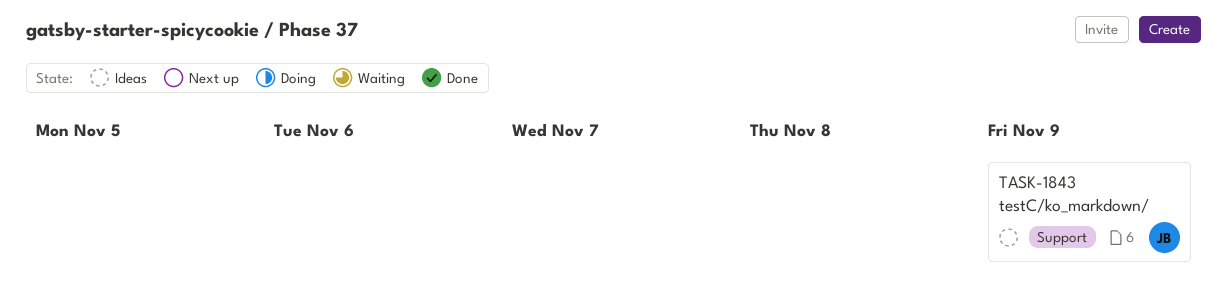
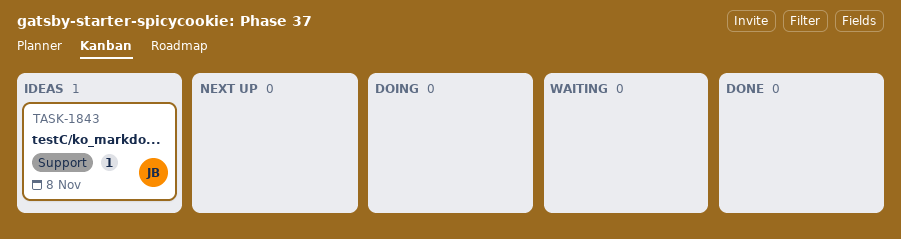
TASK-1843, due: Nov 9 -> Nov 8

